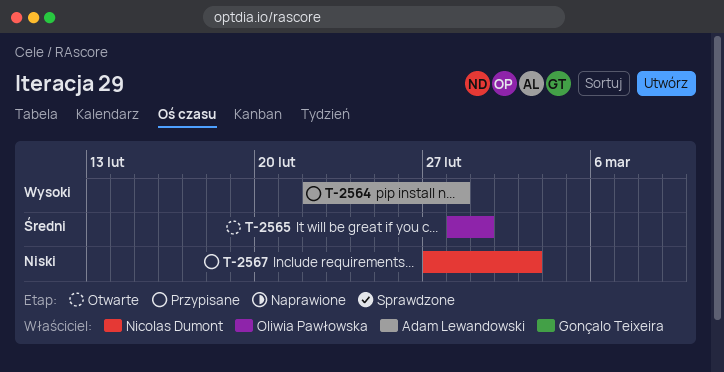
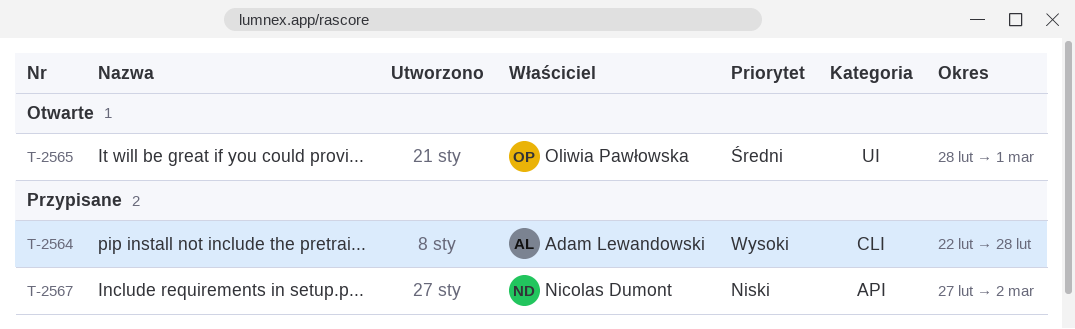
T-2567, due: Mar 3 -> Mar 2

